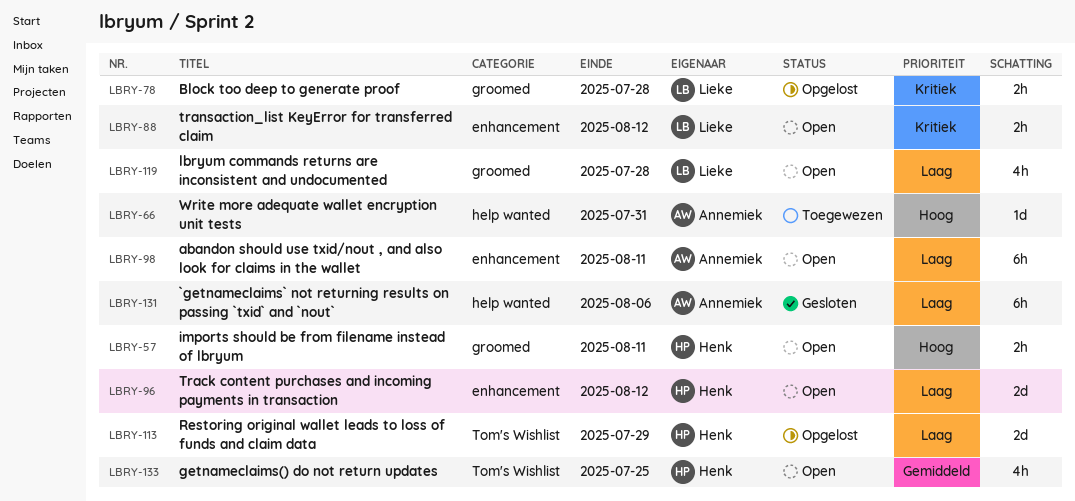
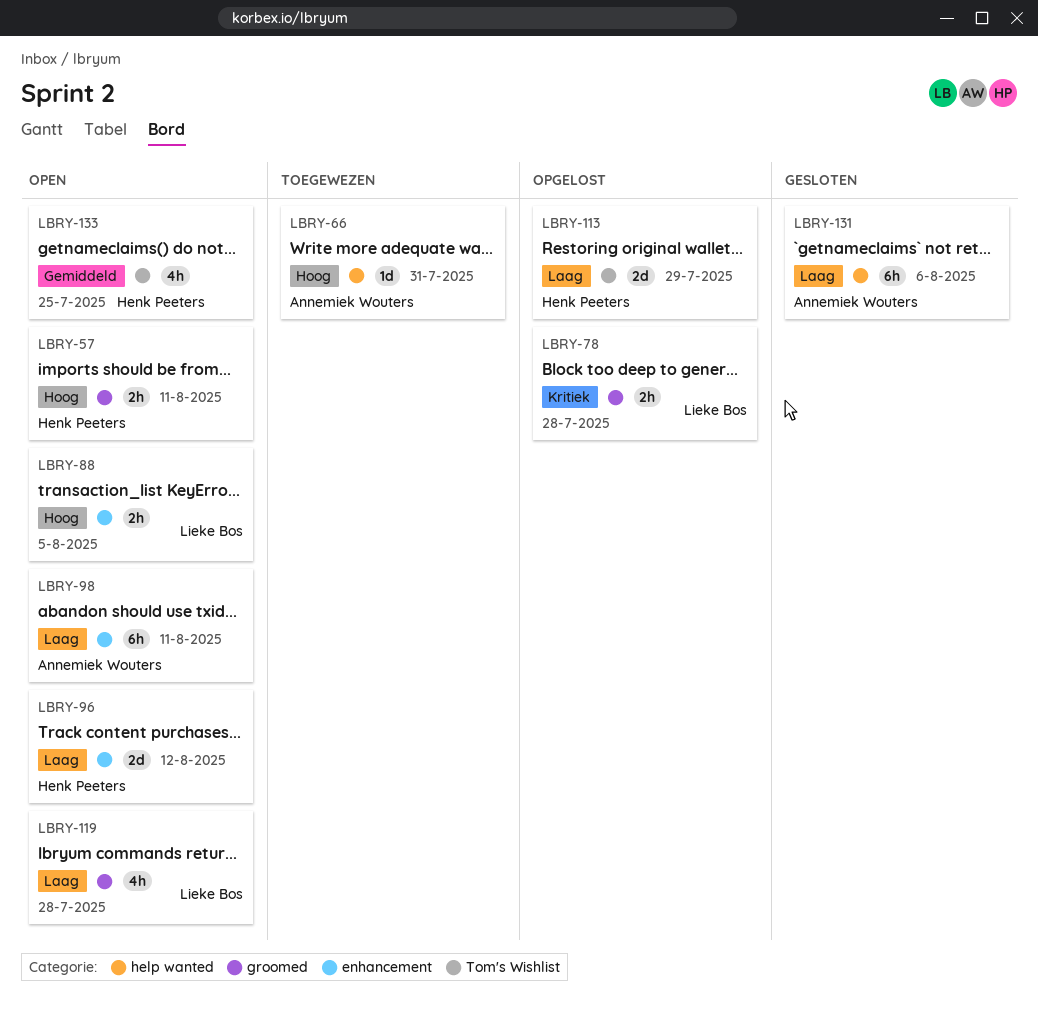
LBRY-88, priority: Kritiek -> Hoog
LBRY-88, due: Aug 12 -> Aug 5

